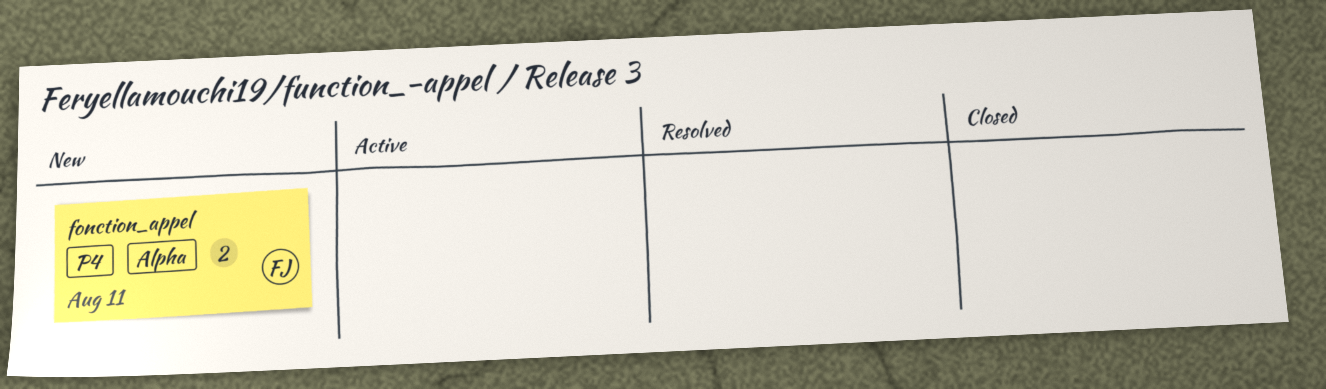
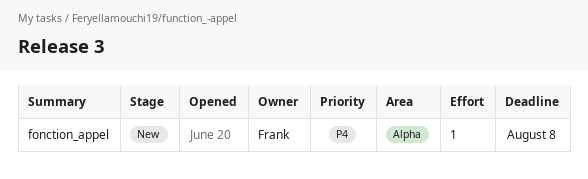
fonction_appel, estimate: 2 -> 1
fonction_appel, due: Aug 11 -> Aug 8

